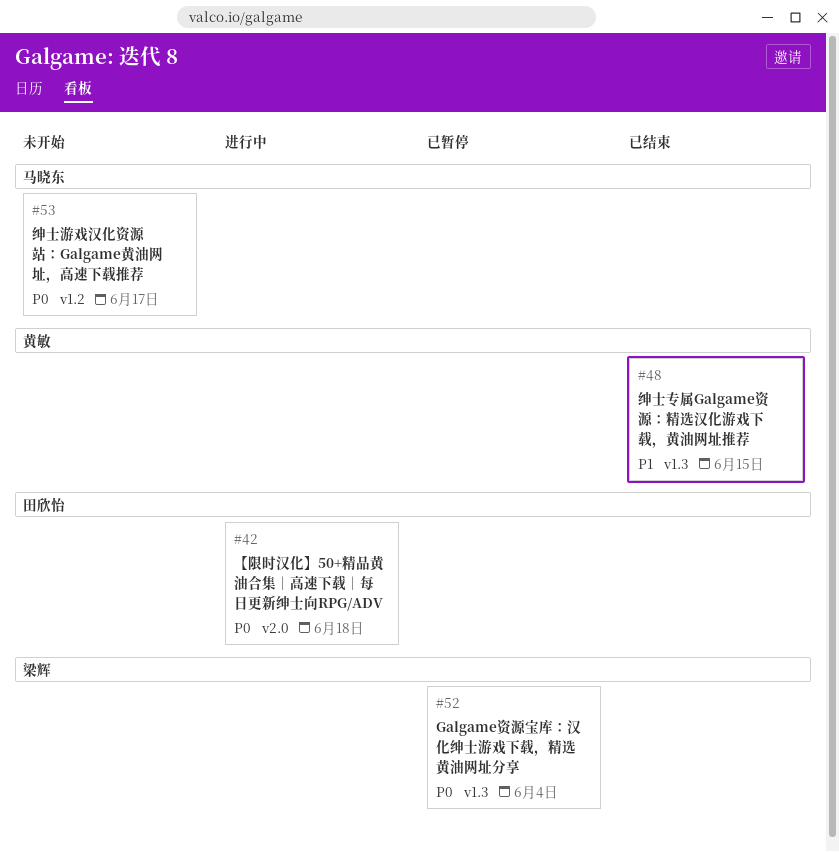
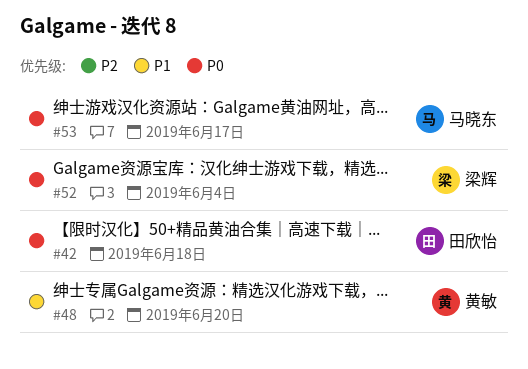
#48, due: Jun 15 -> Jun 20

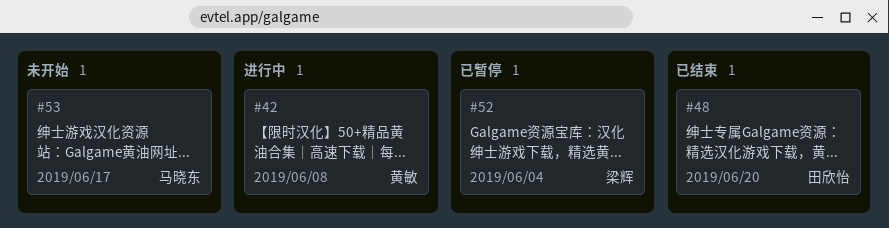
#42, owner: 田欣怡 -> 黄敏
#42, due: Jun 18 -> Jun 8
#48, owner: 黄敏 -> 田欣怡

